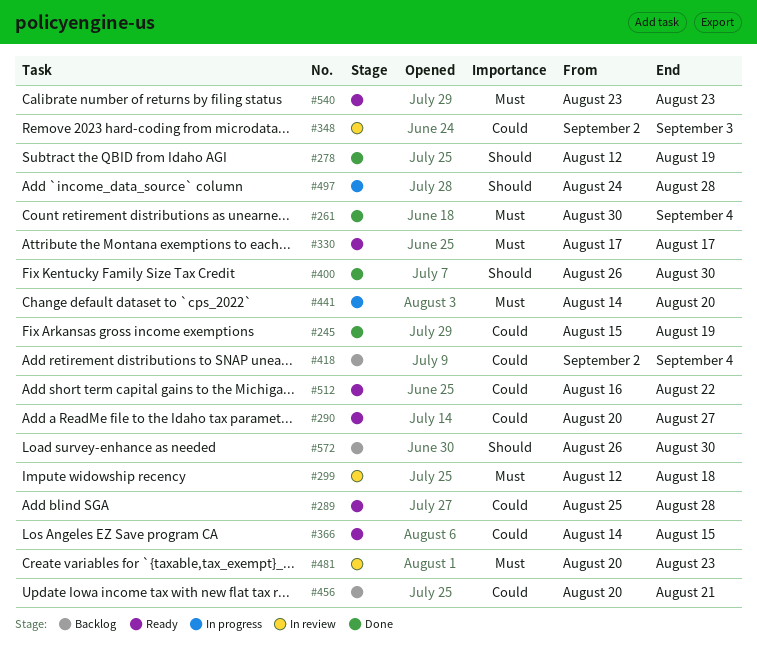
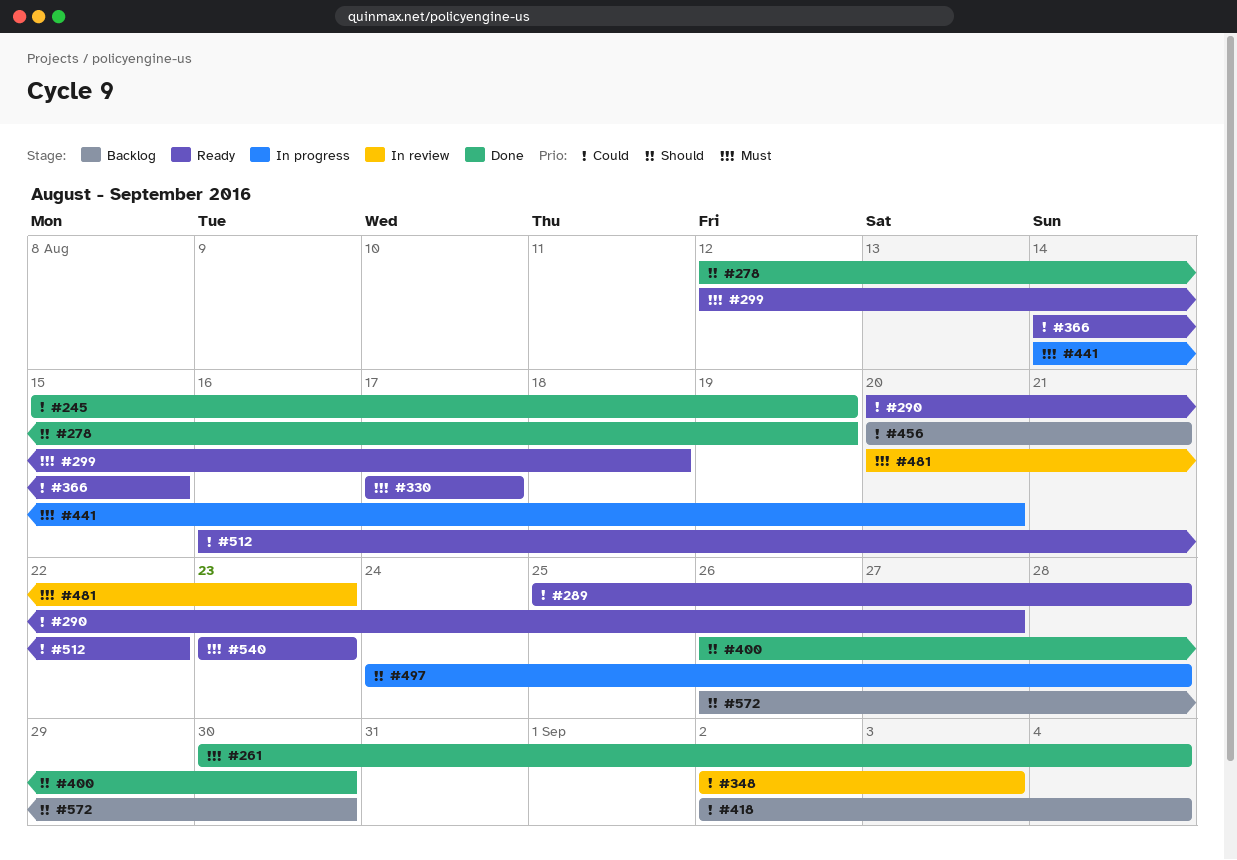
#299, status: In review -> Ready

